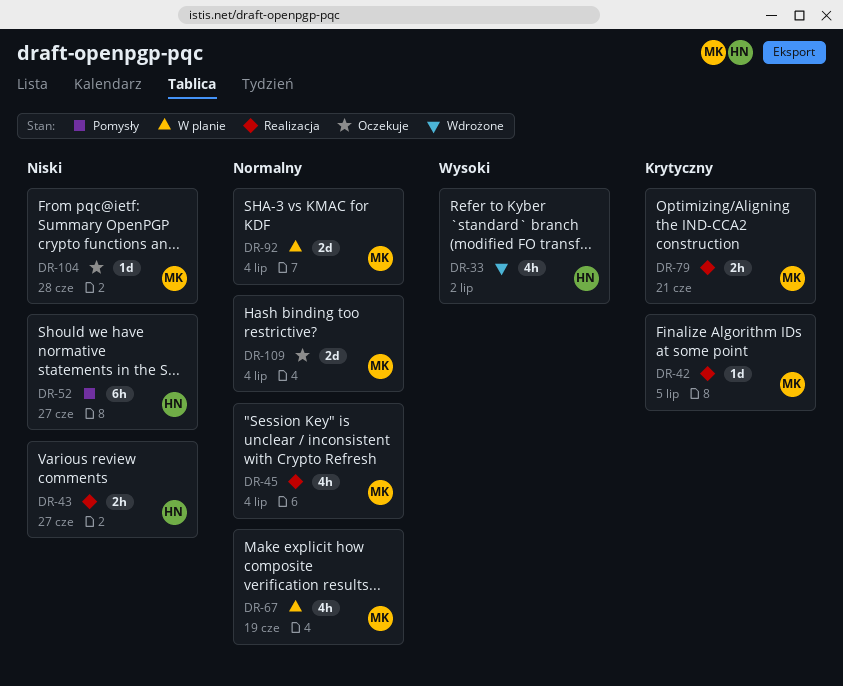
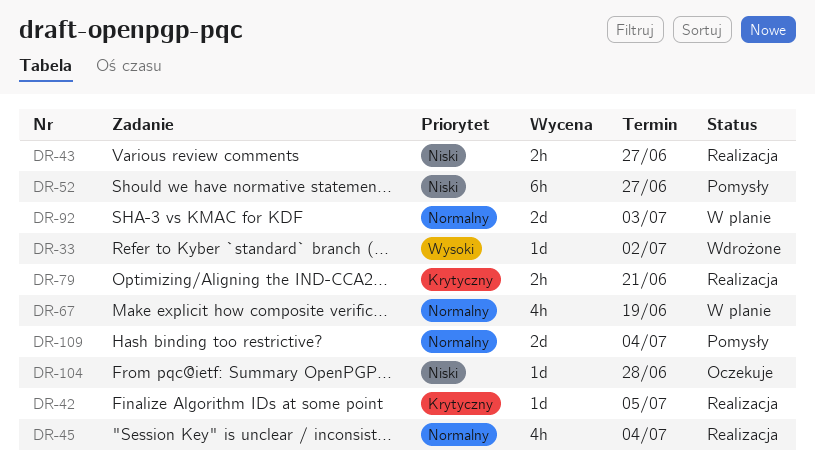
DR-33, estimate: 4h -> 1d
DR-92, due: Jul 4 -> Jul 3
DR-109, status: Oczekuje -> Pomysły

